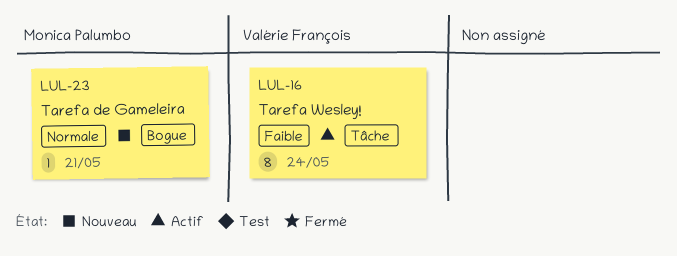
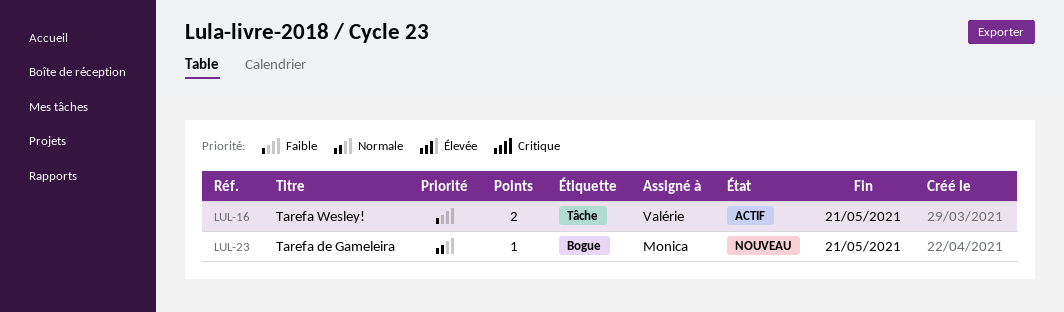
LUL-16, estimate: 8 -> 2
LUL-16, due: May 24 -> May 21

